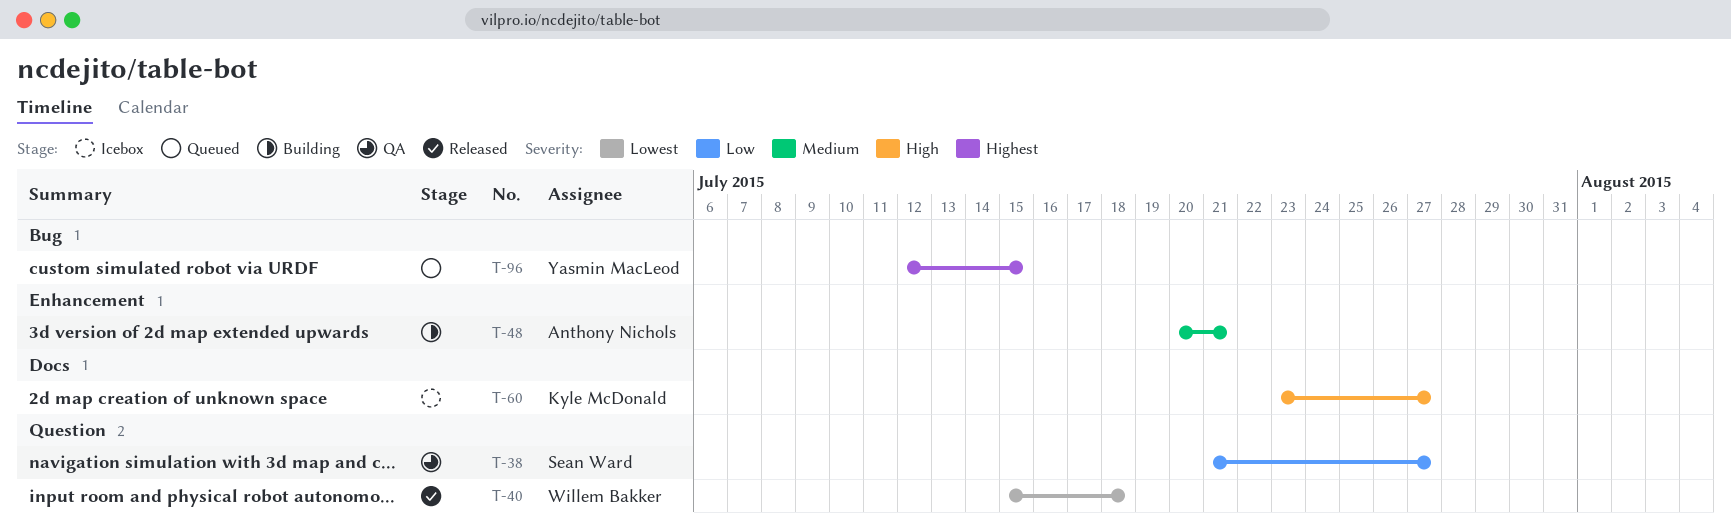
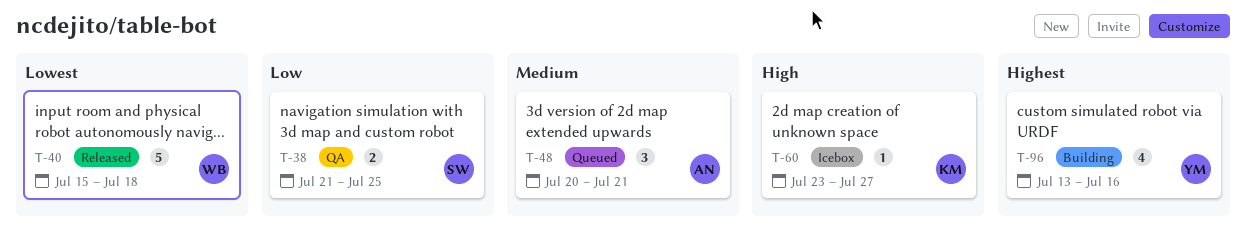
T-38, due: Jul 27 -> Jul 25
T-48, status: Building -> Queued
T-96, status: Queued -> Building
T-96, start: Jul 12 -> Jul 13
T-96, due: Jul 15 -> Jul 16

